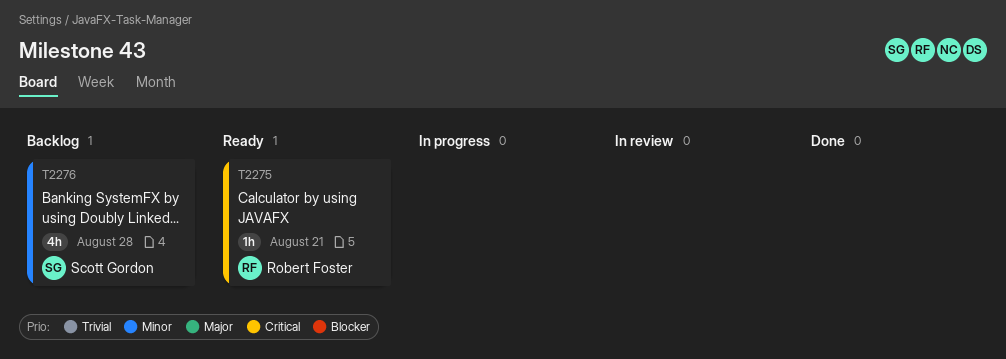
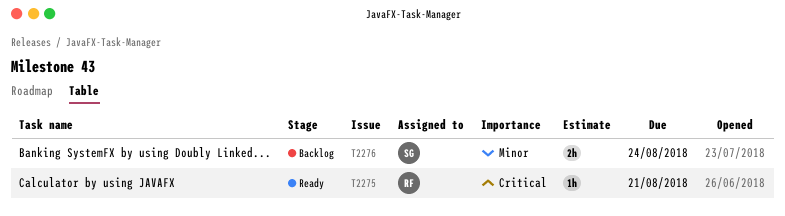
T2276, estimate: 4h -> 2h
T2276, due: Aug 28 -> Aug 24

